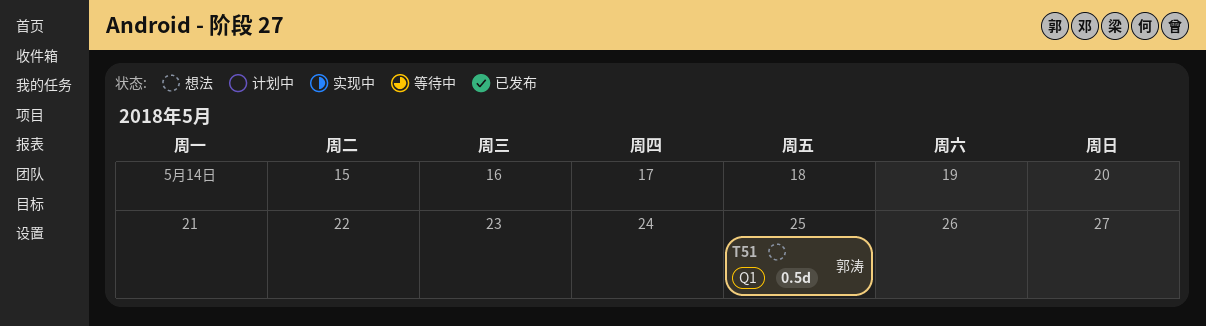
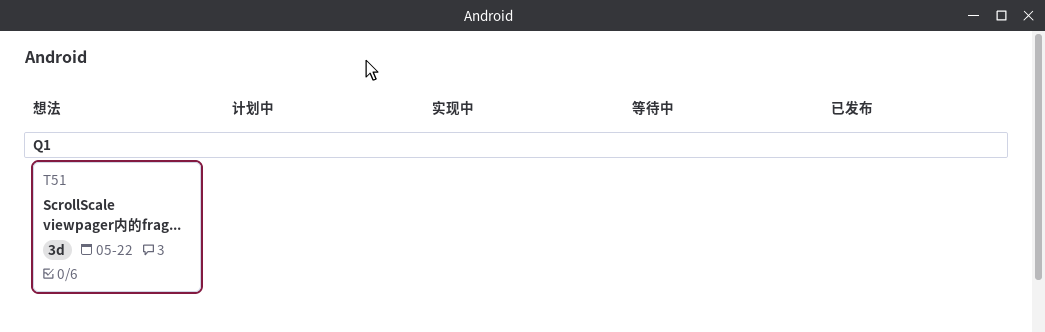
T51, estimate: 0.5d -> 3d
T51, due: May 25 -> May 22

